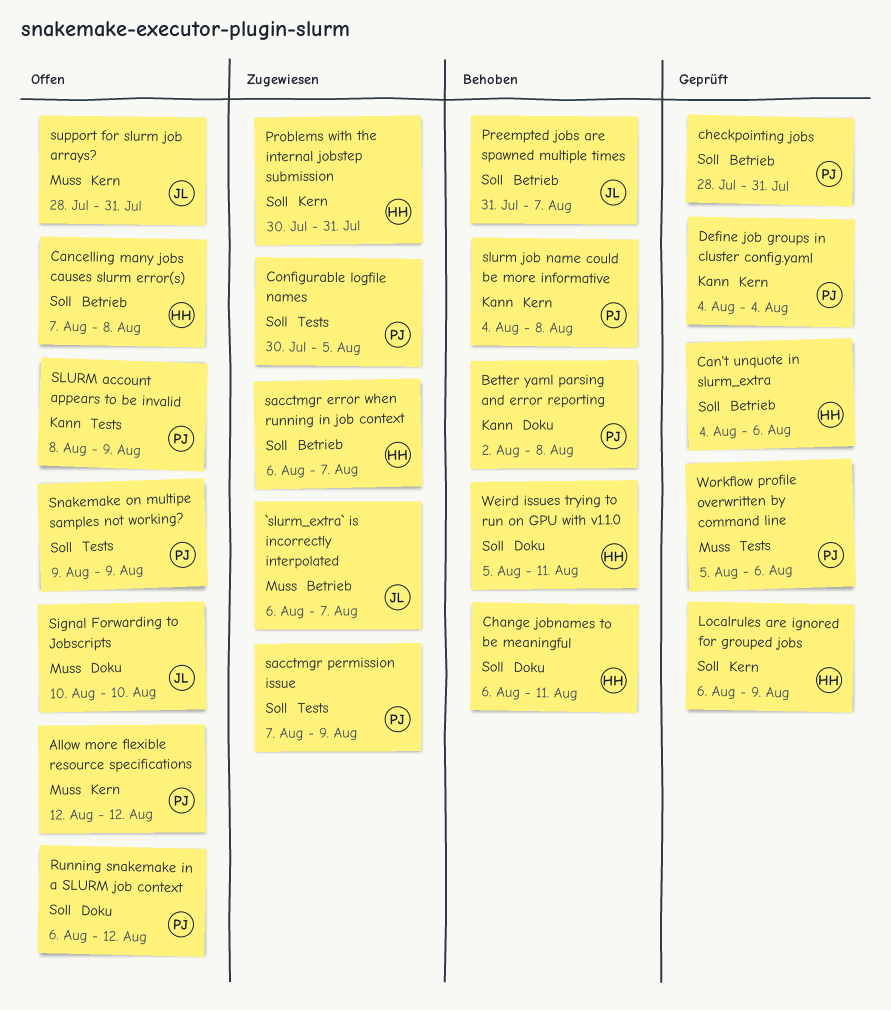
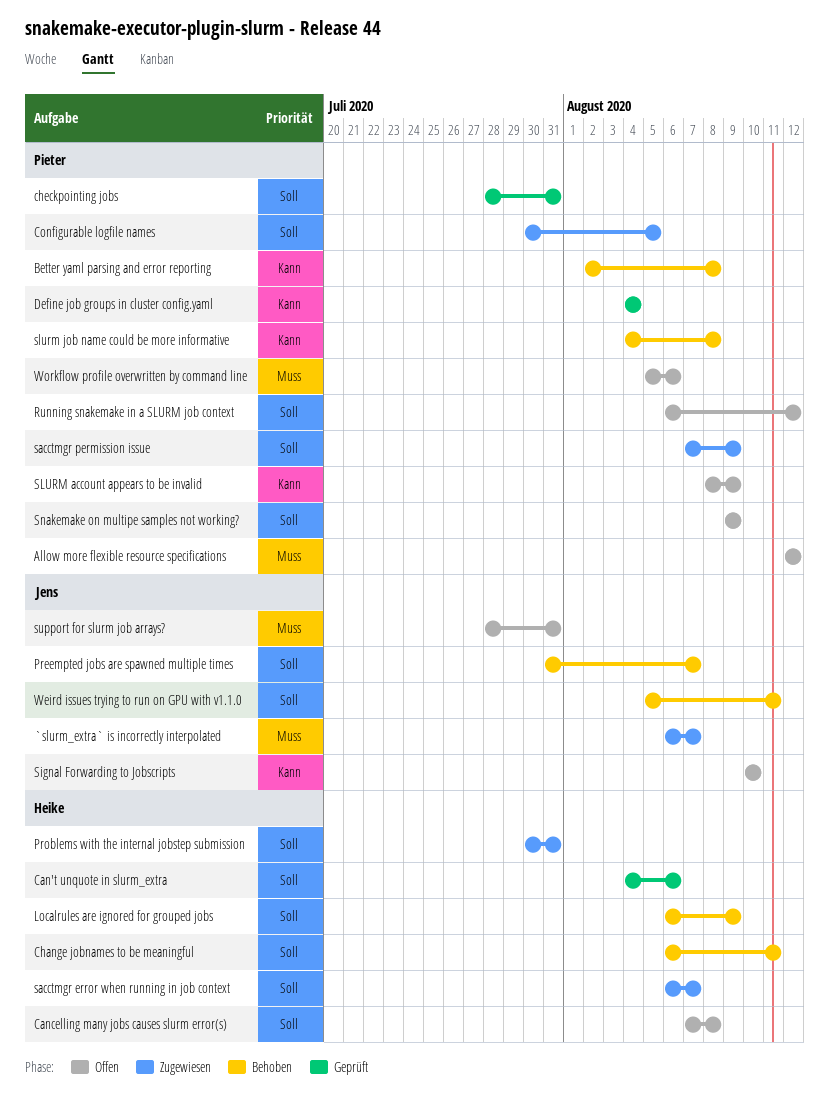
Localrules are ignored for grouped jobs, status: Geprüft -> Behoben
Signal Forwarding to Jobscripts, priority: Muss -> Kann
Weird issues trying to run on GPU with v1.1.0, owner: Heike -> Jens
Workflow profile overwritten by command line, status: Geprüft -> Offen

